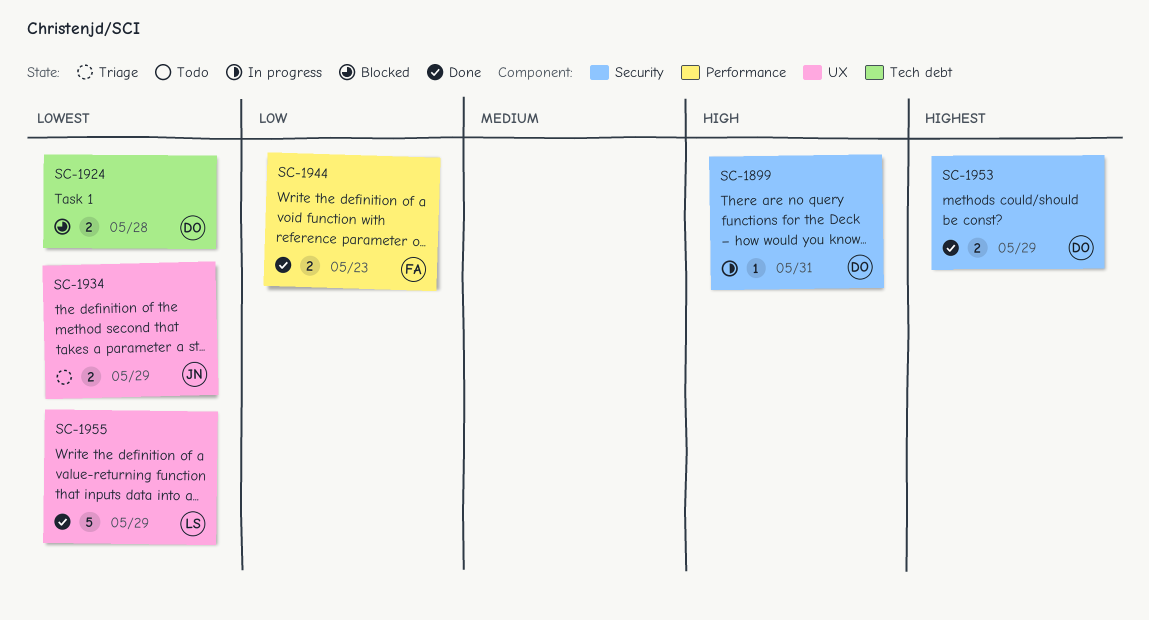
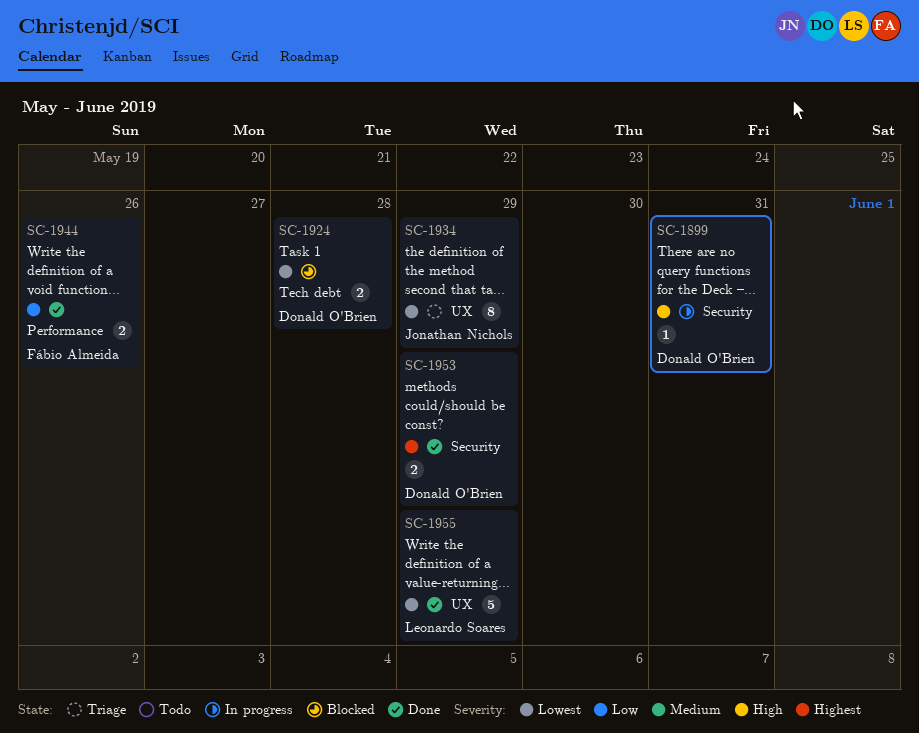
SC-1934, estimate: 2 -> 8
SC-1944, due: May 23 -> May 26

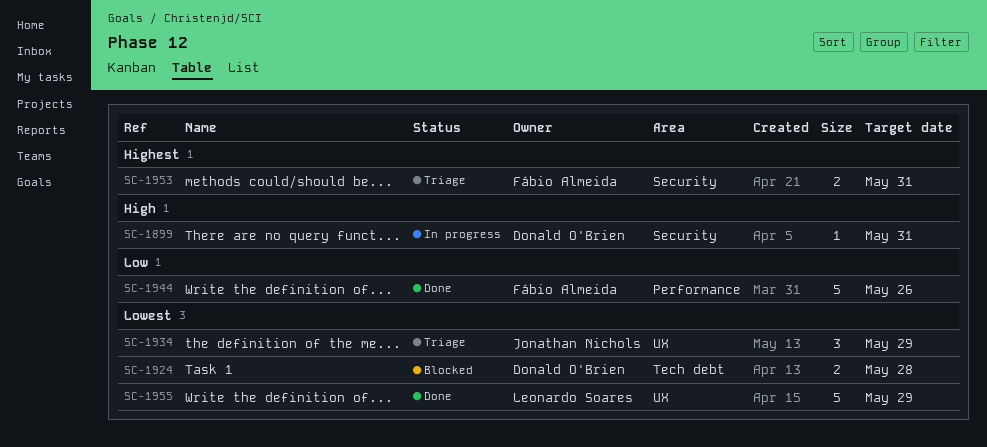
SC-1934, estimate: 8 -> 3
SC-1944, estimate: 2 -> 5
SC-1953, status: Done -> Triage
SC-1953, owner: Donald O'Brien -> Fábio Almeida
SC-1953, due: May 29 -> May 31

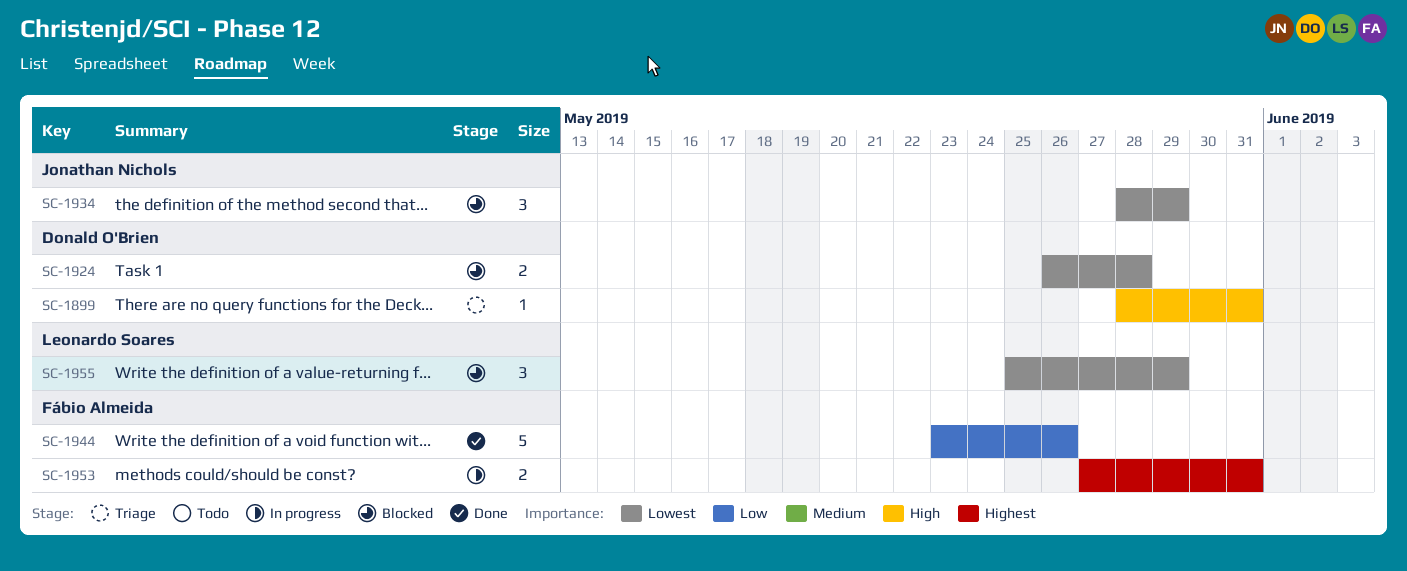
SC-1899, status: In progress -> Triage
SC-1934, status: Triage -> Blocked
SC-1953, status: Triage -> In progress
SC-1955, status: Done -> Blocked
SC-1955, estimate: 5 -> 3

